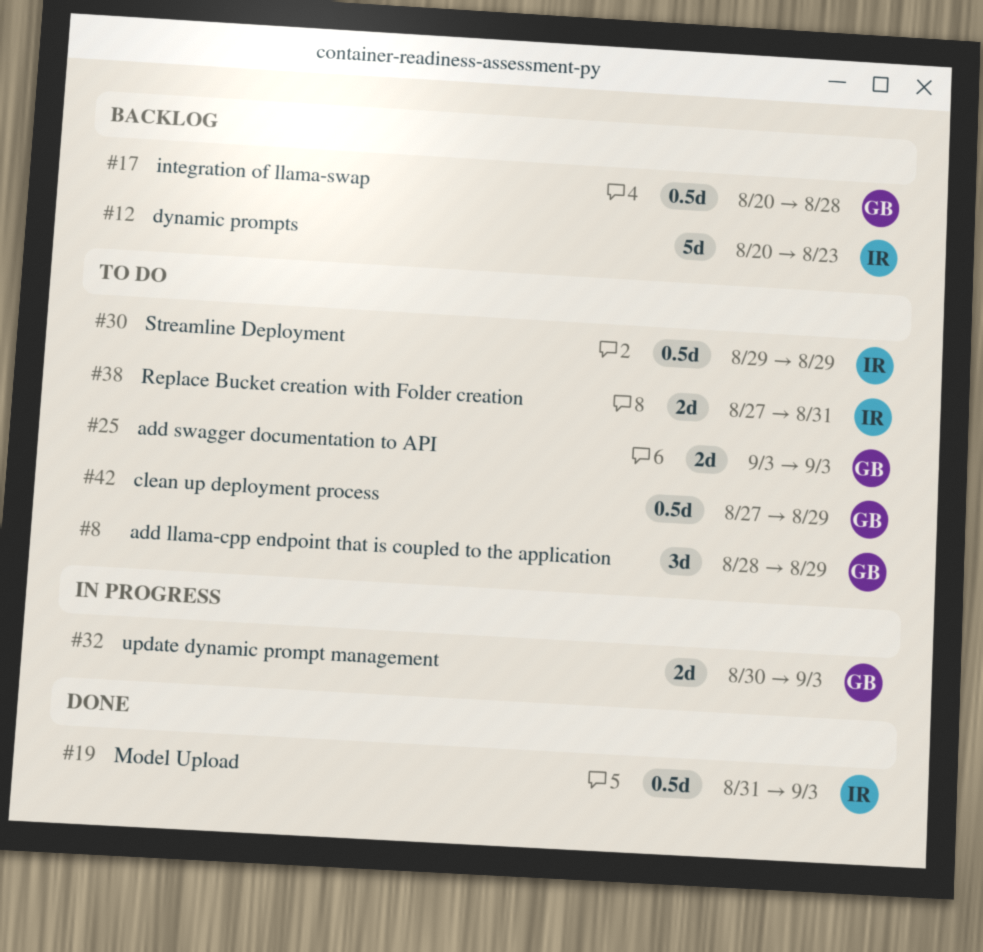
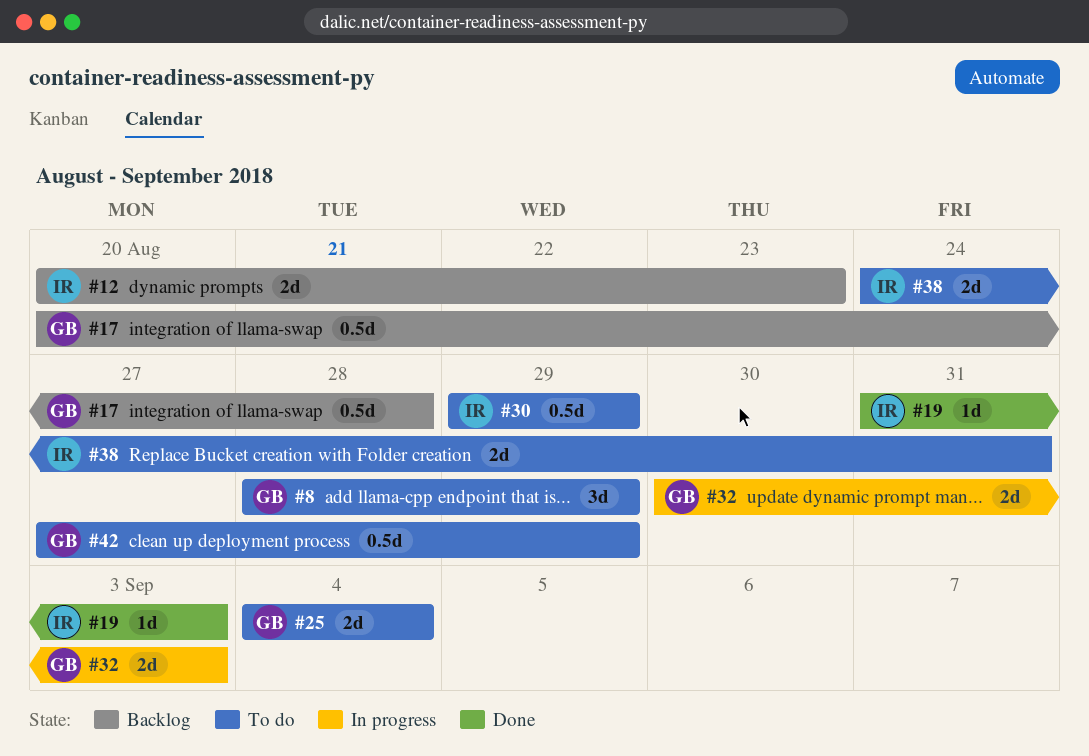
#12, estimate: 5d -> 2d
#19, estimate: 0.5d -> 1d
#25, start: Sep 3 -> Sep 4
#25, due: Sep 3 -> Sep 4
#38, start: Aug 27 -> Aug 24

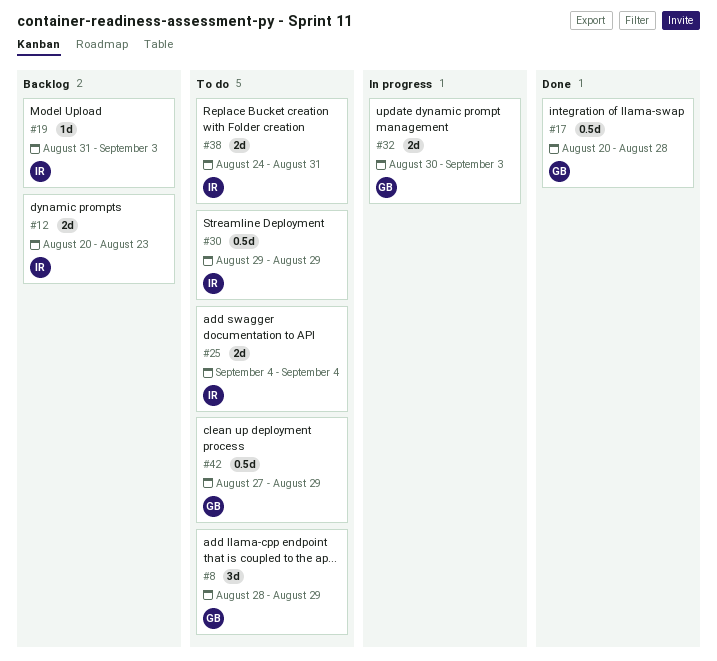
#17, status: Backlog -> Done
#19, status: Done -> Backlog
#25, owner: GB -> IR

